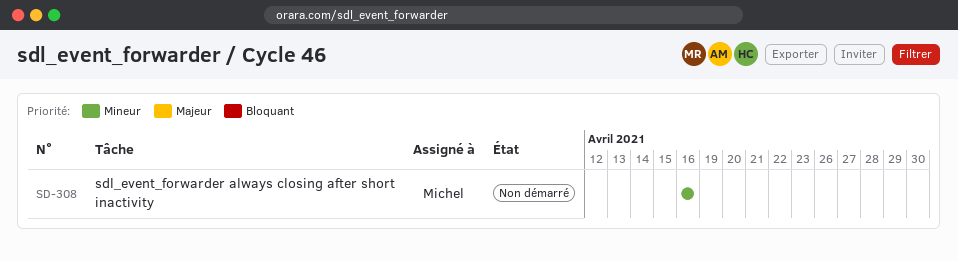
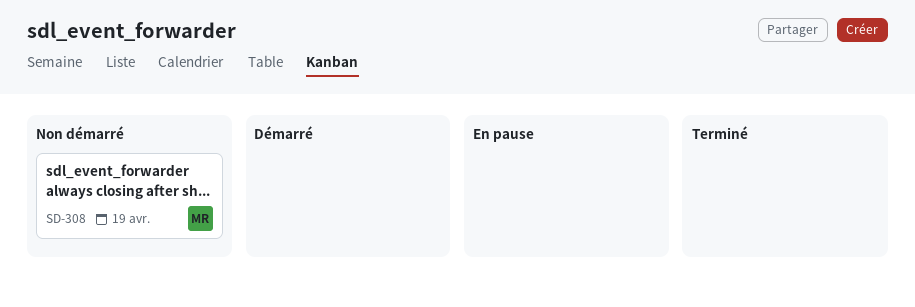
SD-308, due: Apr 16 -> Apr 19

